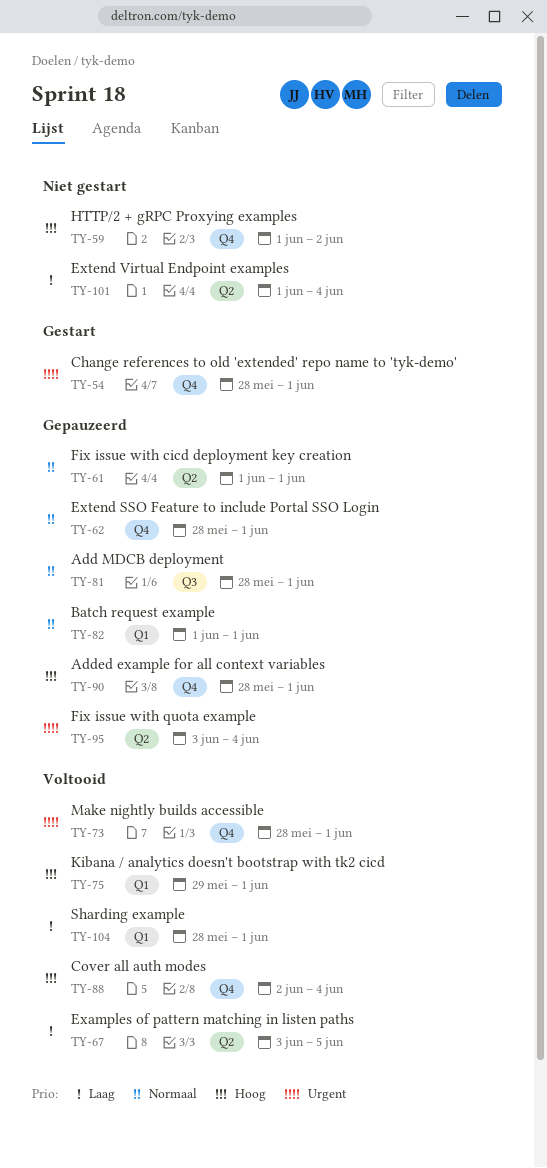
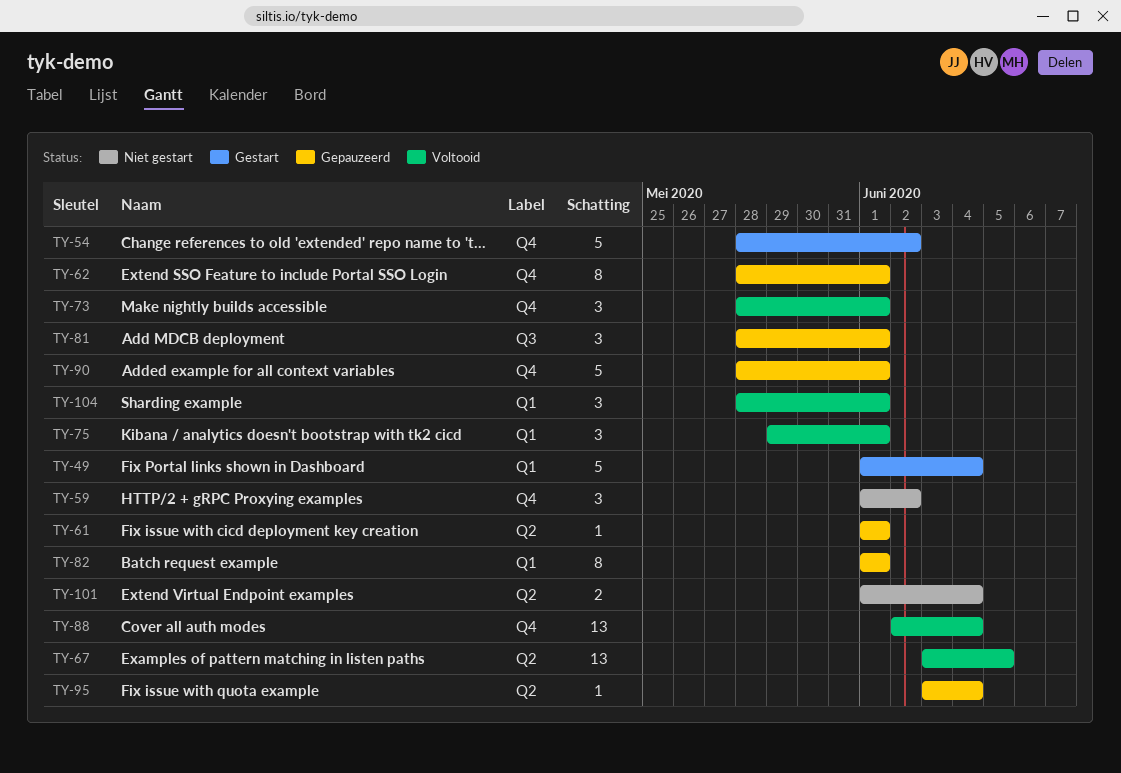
TY-49: none -> present
TY-54, due: Jun 1 -> Jun 2

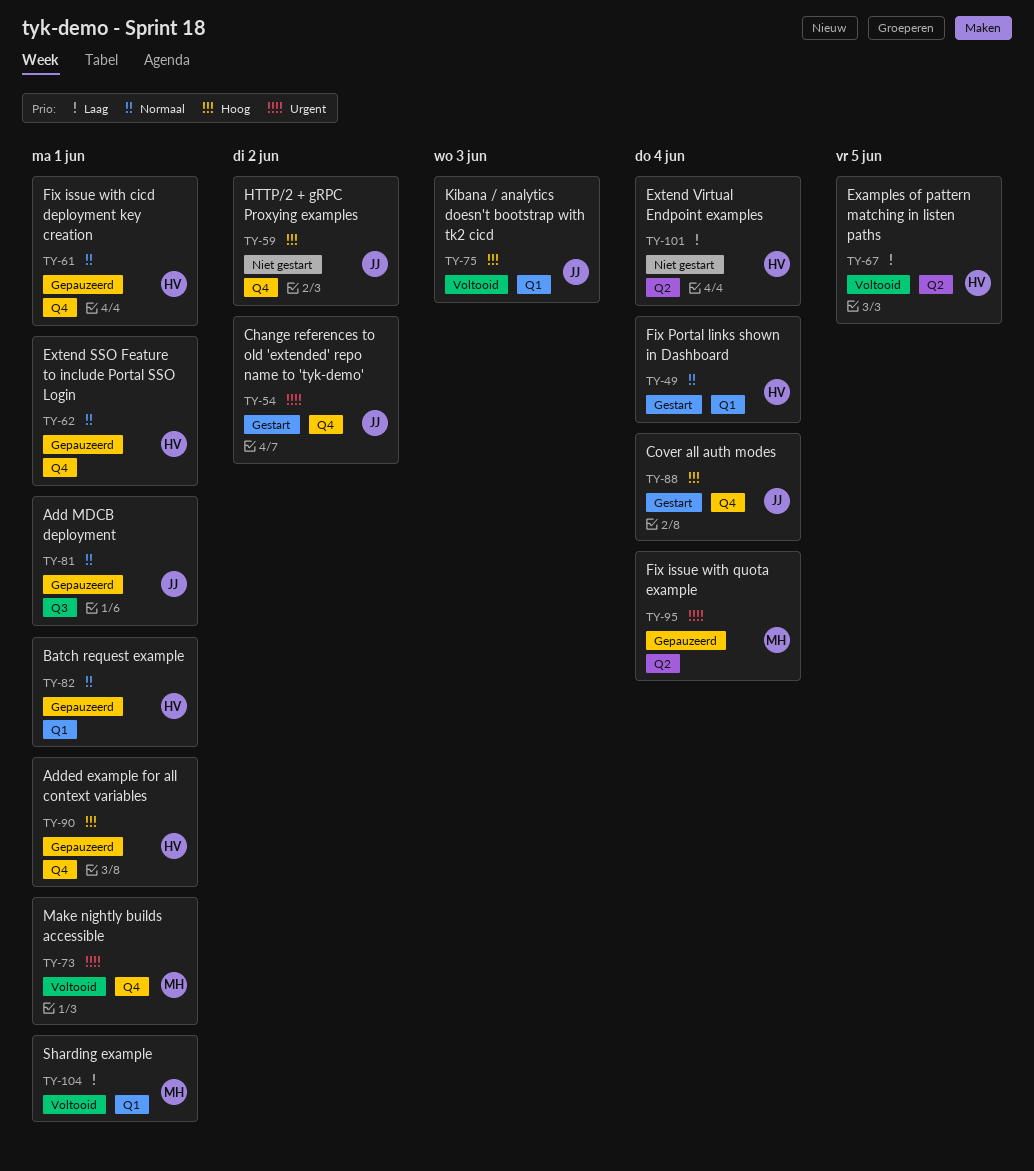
TY-61, label: Q2 -> Q4
TY-75, due: Jun 1 -> Jun 3
TY-88, status: Voltooid -> Gestart

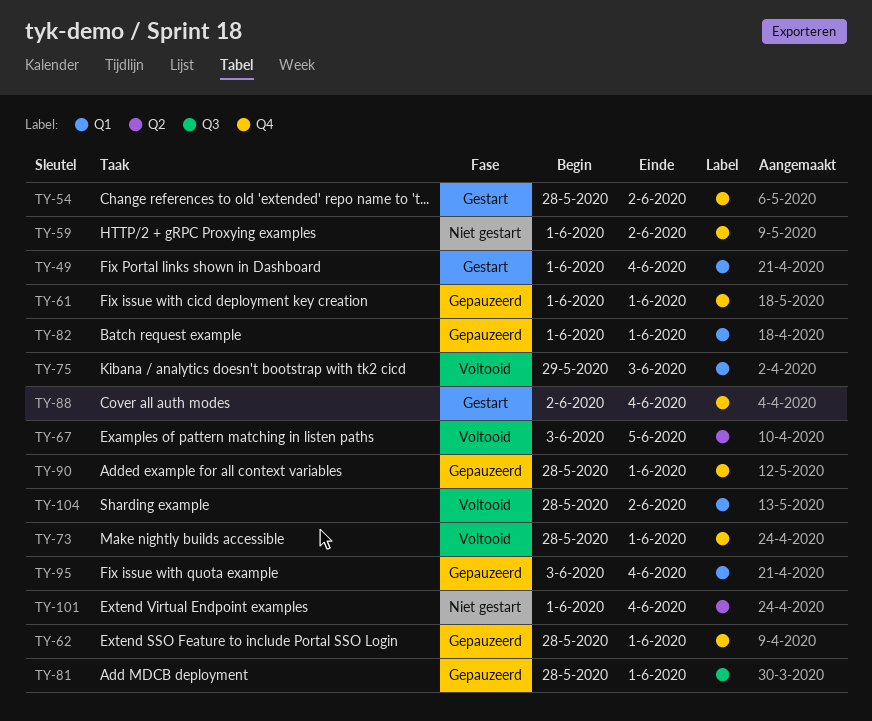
TY-95, label: Q2 -> Q1
TY-104, due: Jun 1 -> Jun 2

